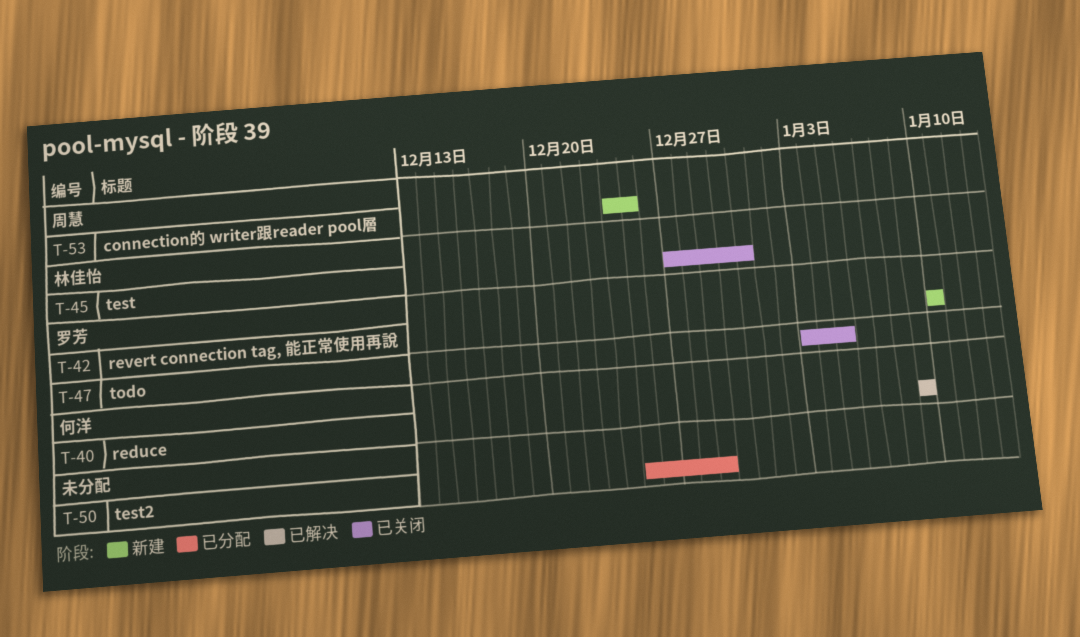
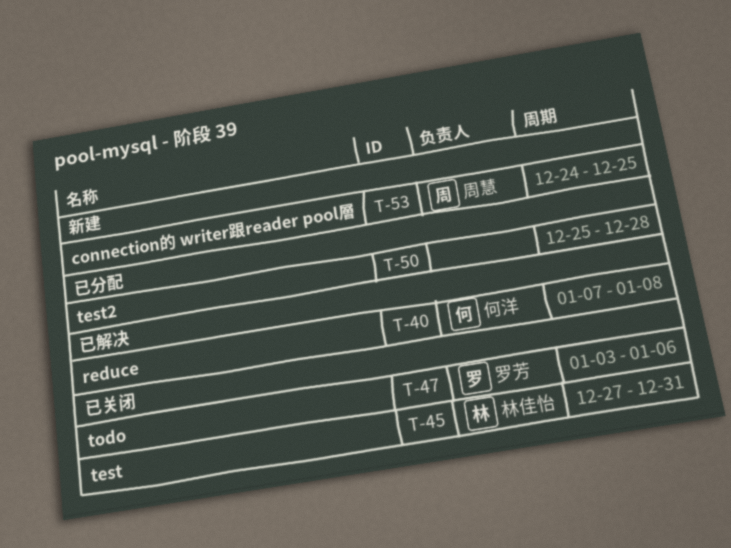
T-40, start: Jan 9 -> Jan 7
T-40, due: Jan 9 -> Jan 8
T-42: present -> none
T-47, due: Jan 5 -> Jan 6
T-50, due: Dec 29 -> Dec 28

